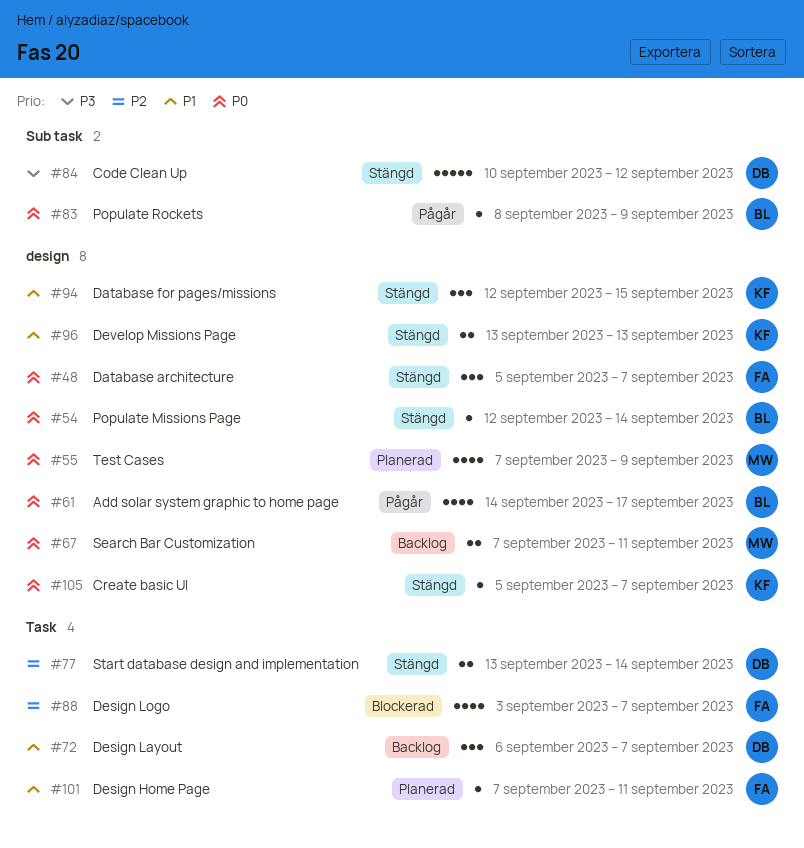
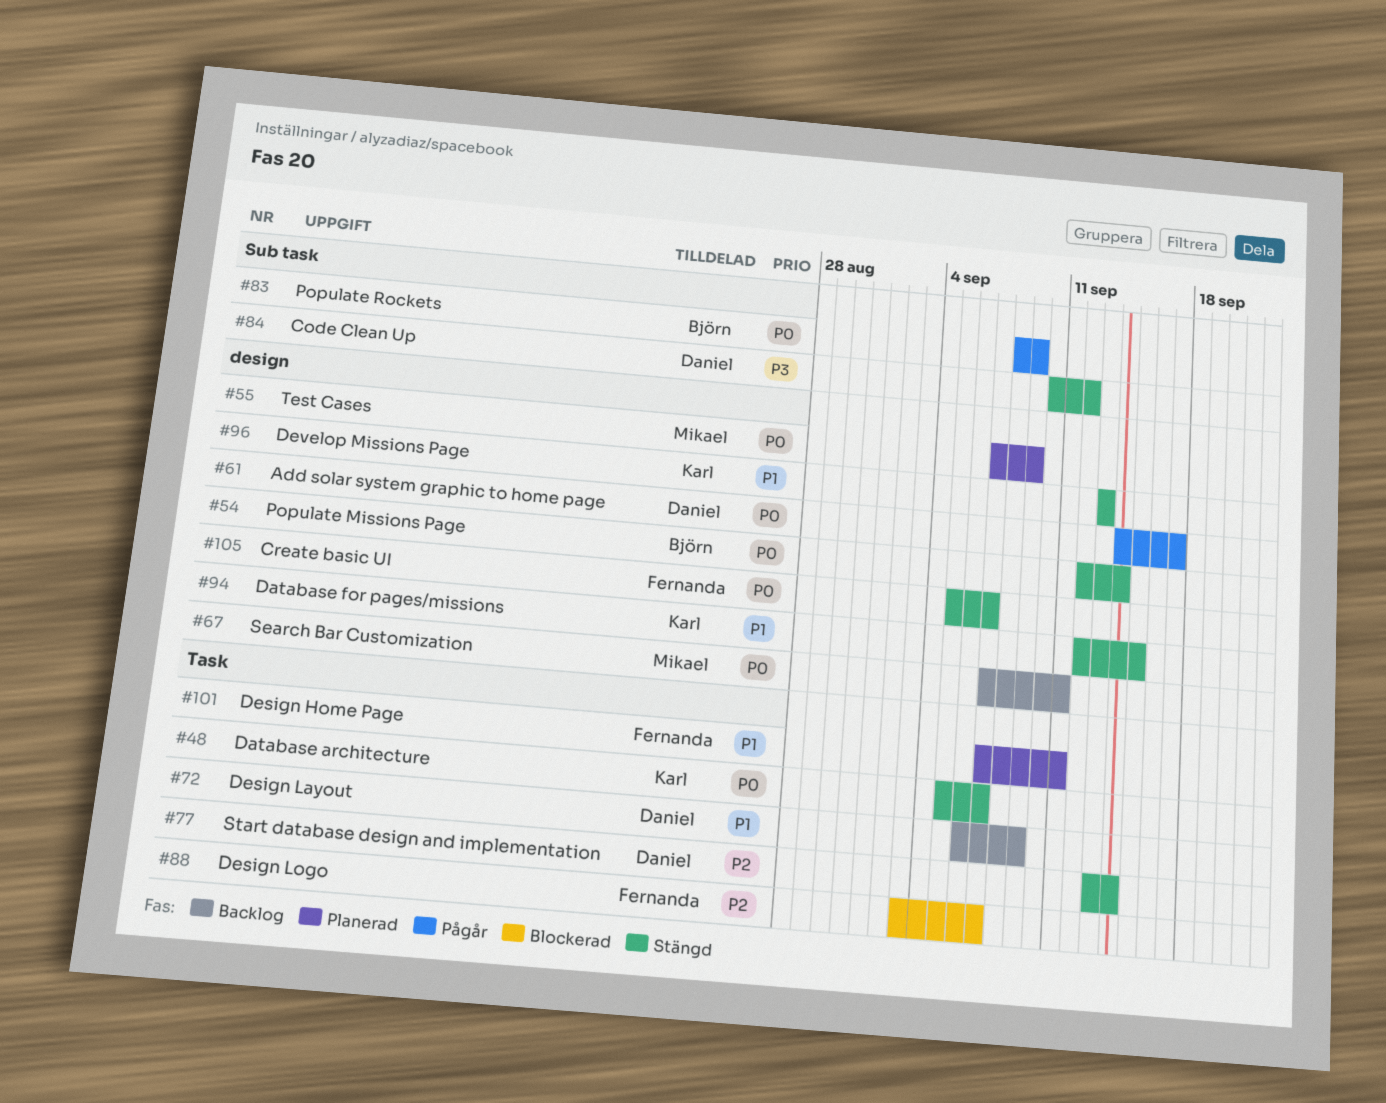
#48, owner: Fernanda -> Karl
#48, label: design -> Task
#61, owner: Björn -> Daniel
#72, due: Sep 7 -> Sep 9
#105, owner: Karl -> Fernanda

